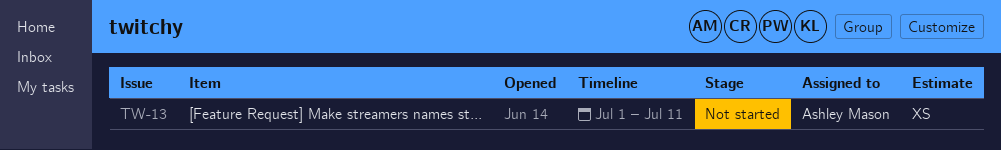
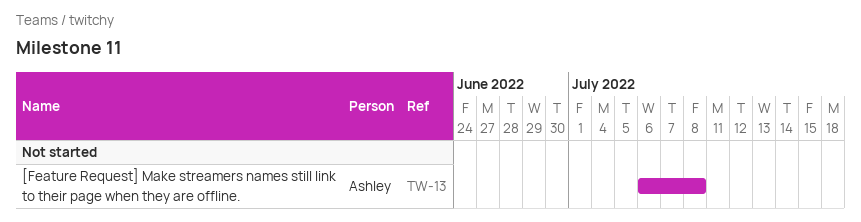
TW-13, start: Jul 1 -> Jul 6
TW-13, due: Jul 11 -> Jul 8

